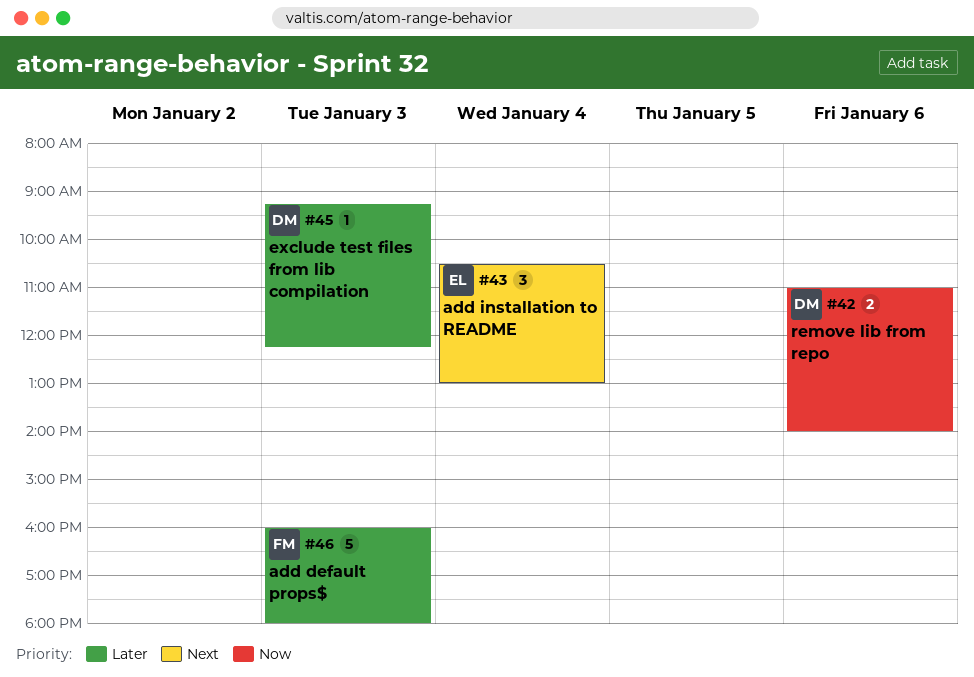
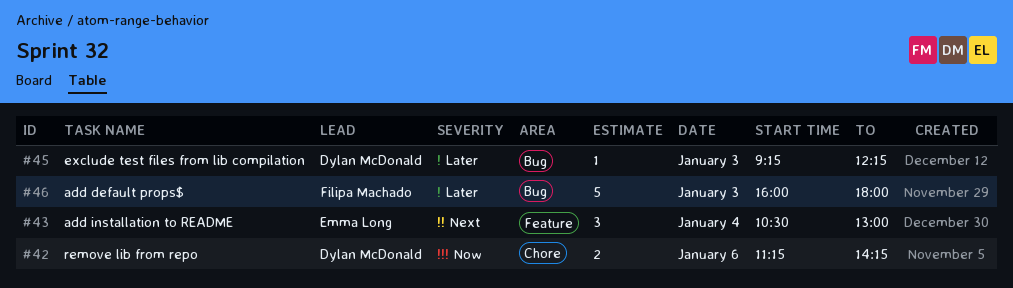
#42, begins: 11:00 -> 11:15
#42, ends: 14:00 -> 14:15

